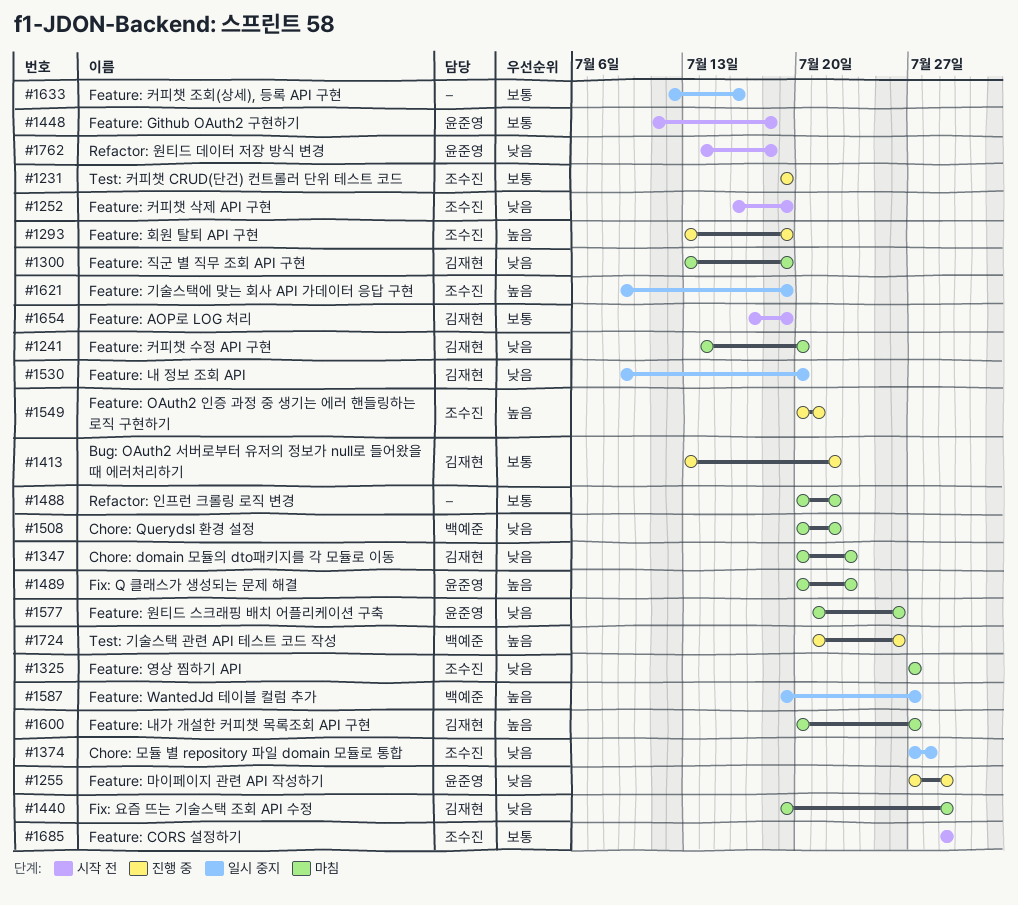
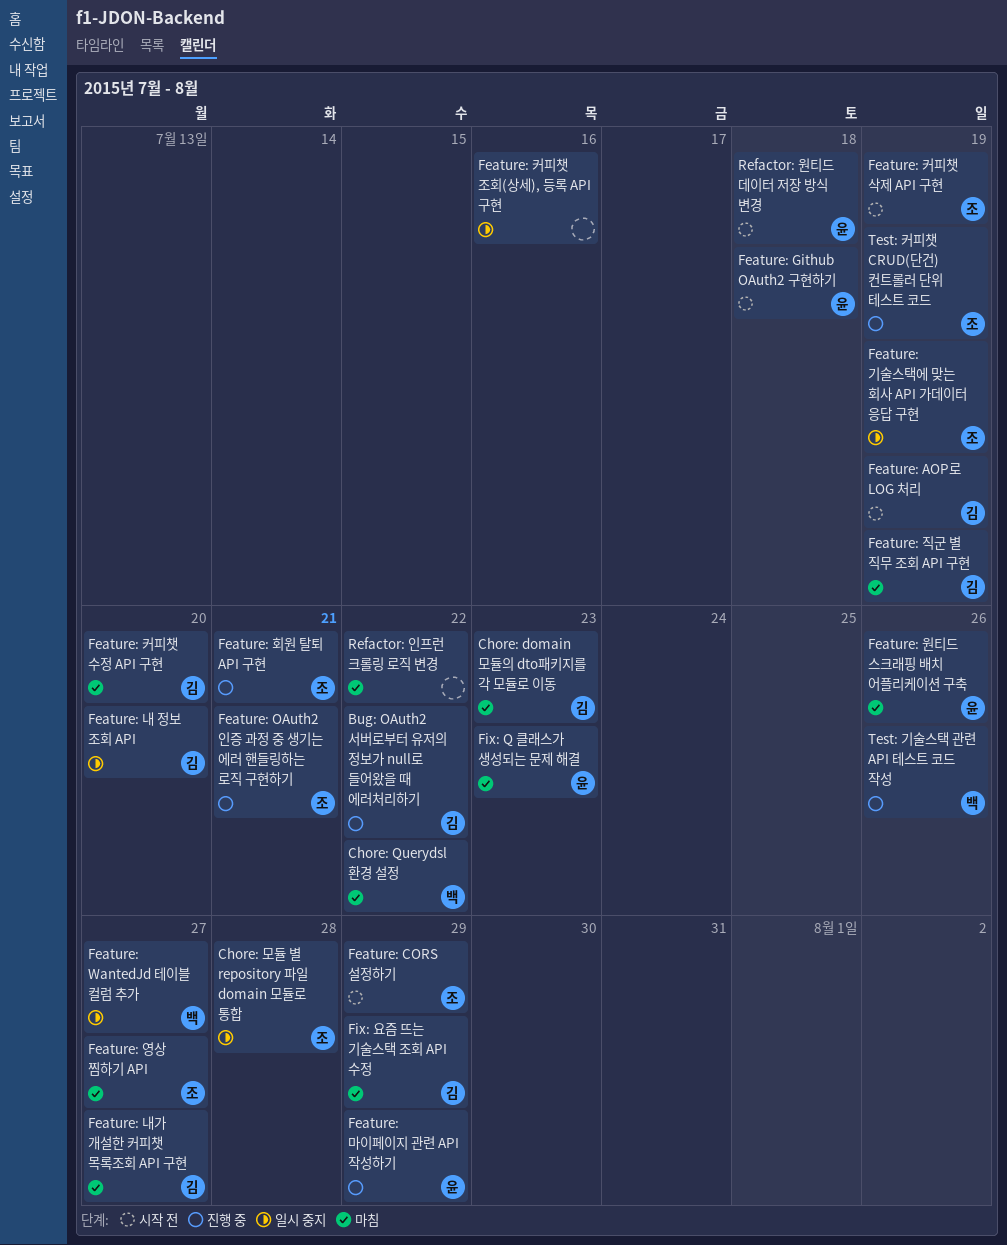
Feature: 회원 탈퇴 API 구현, due: Jul 19 -> Jul 21

